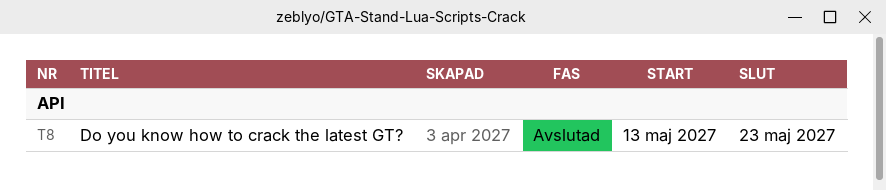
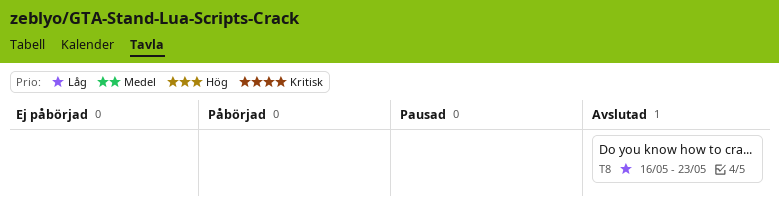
T8, start: May 13 -> May 16

